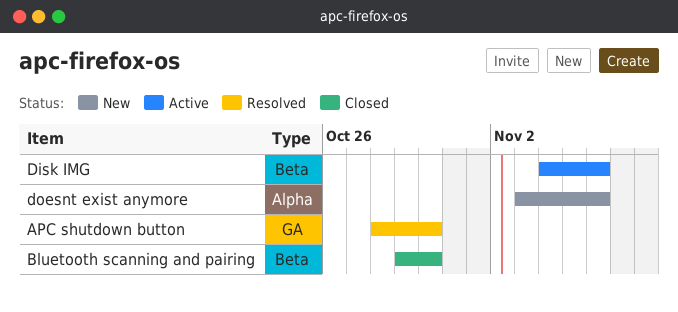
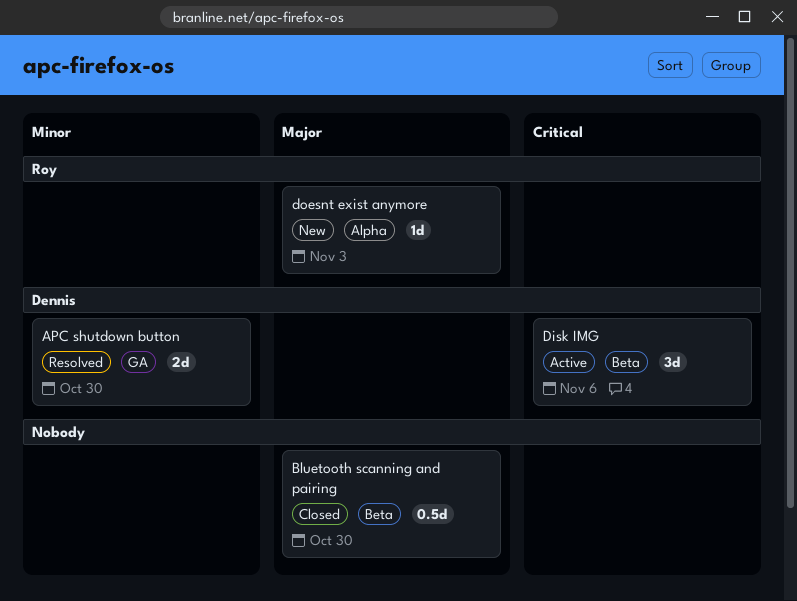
doesnt exist anymore, due: Nov 6 -> Nov 3

